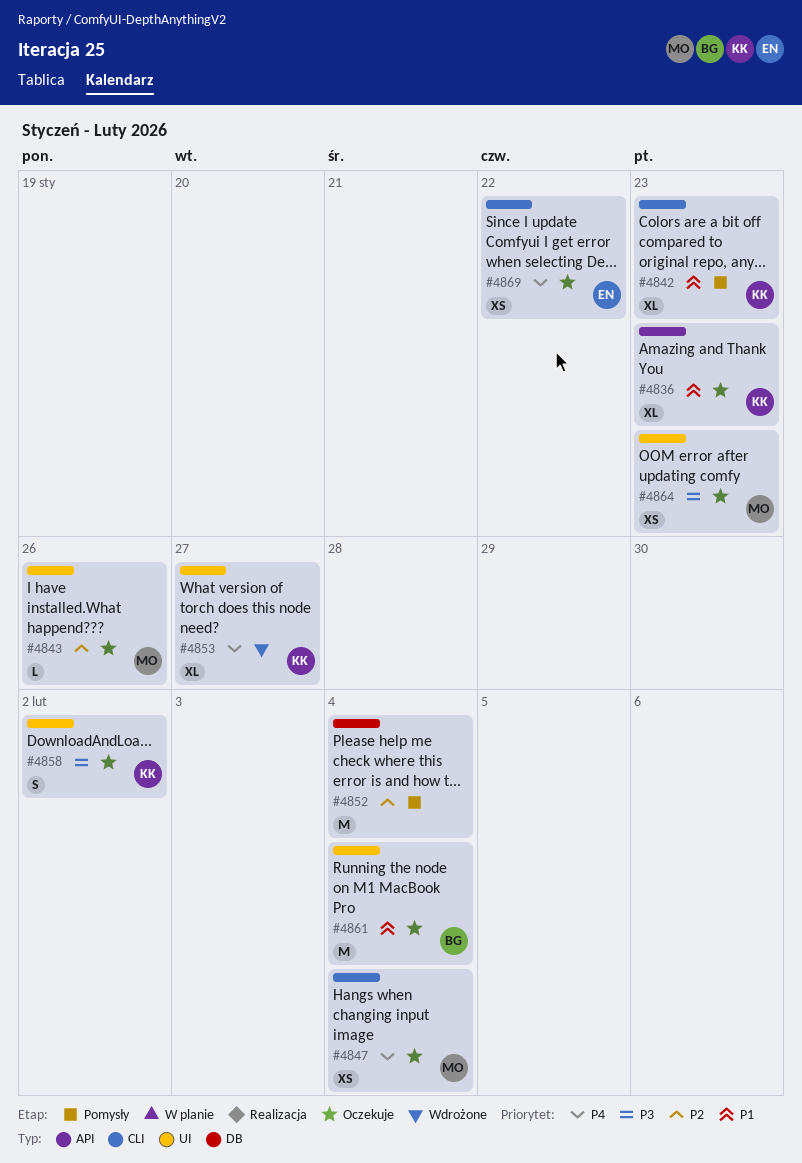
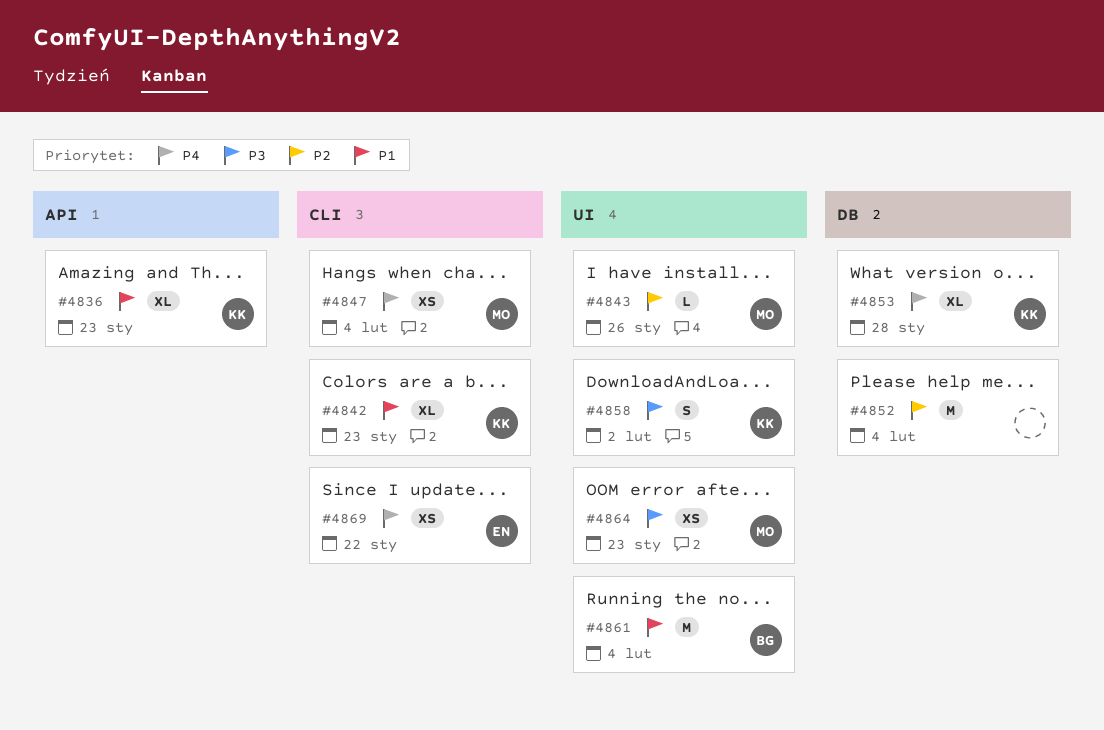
#4853, label: UI -> DB
#4853, due: Jan 27 -> Jan 28

